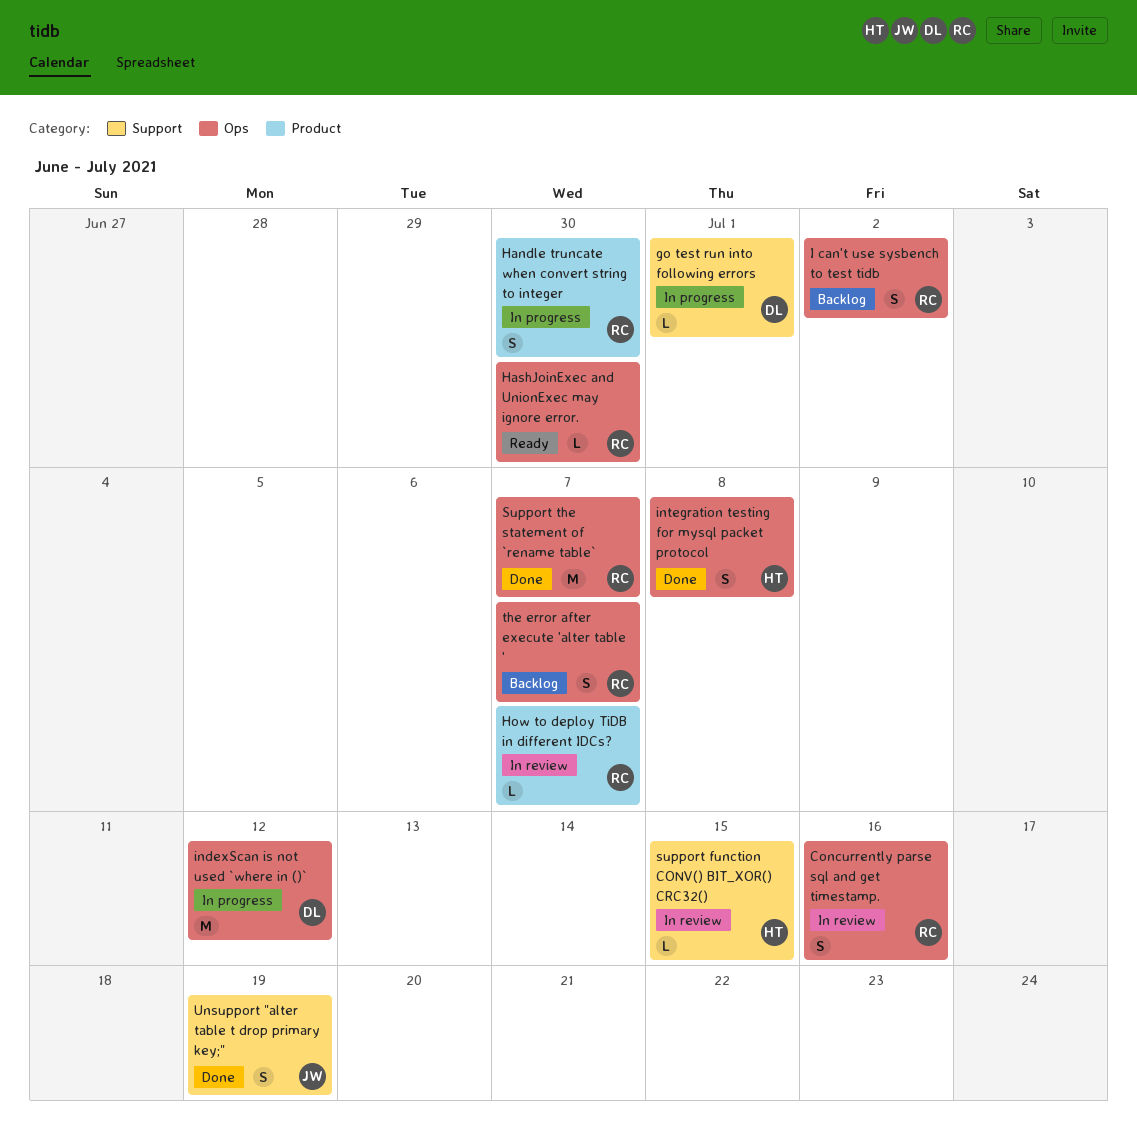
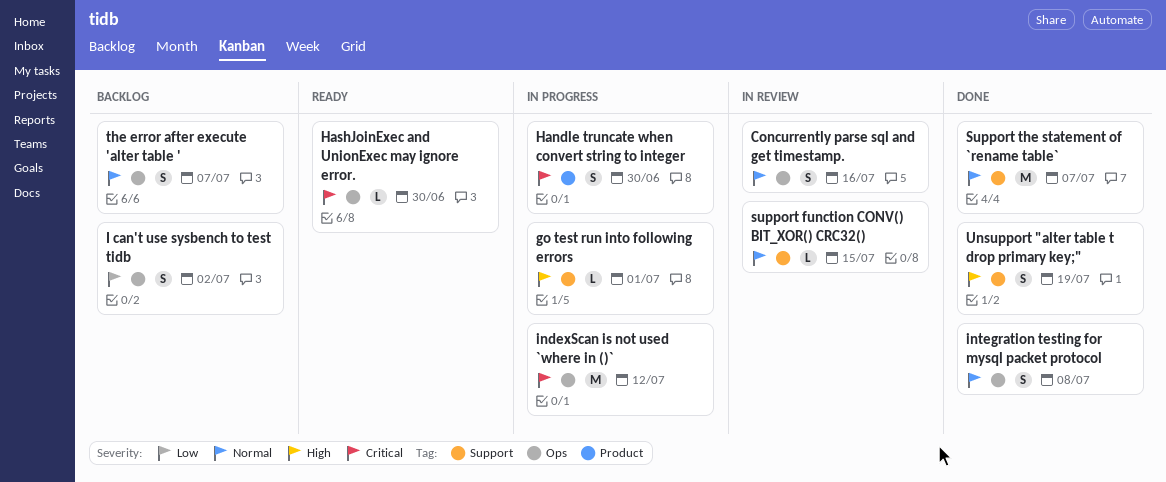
How to deploy TiDB in different IDCs?: present -> none
Support the statement of `rename table`, label: Ops -> Support

